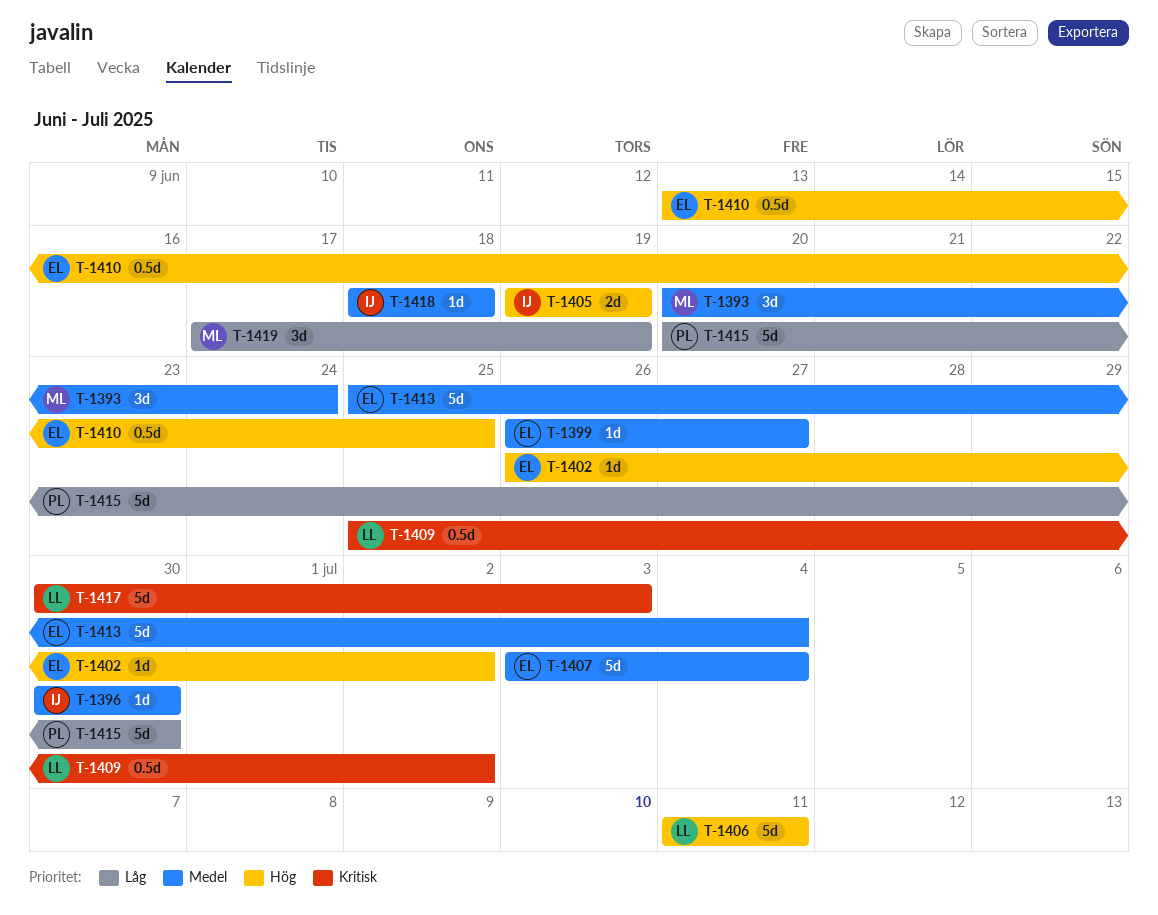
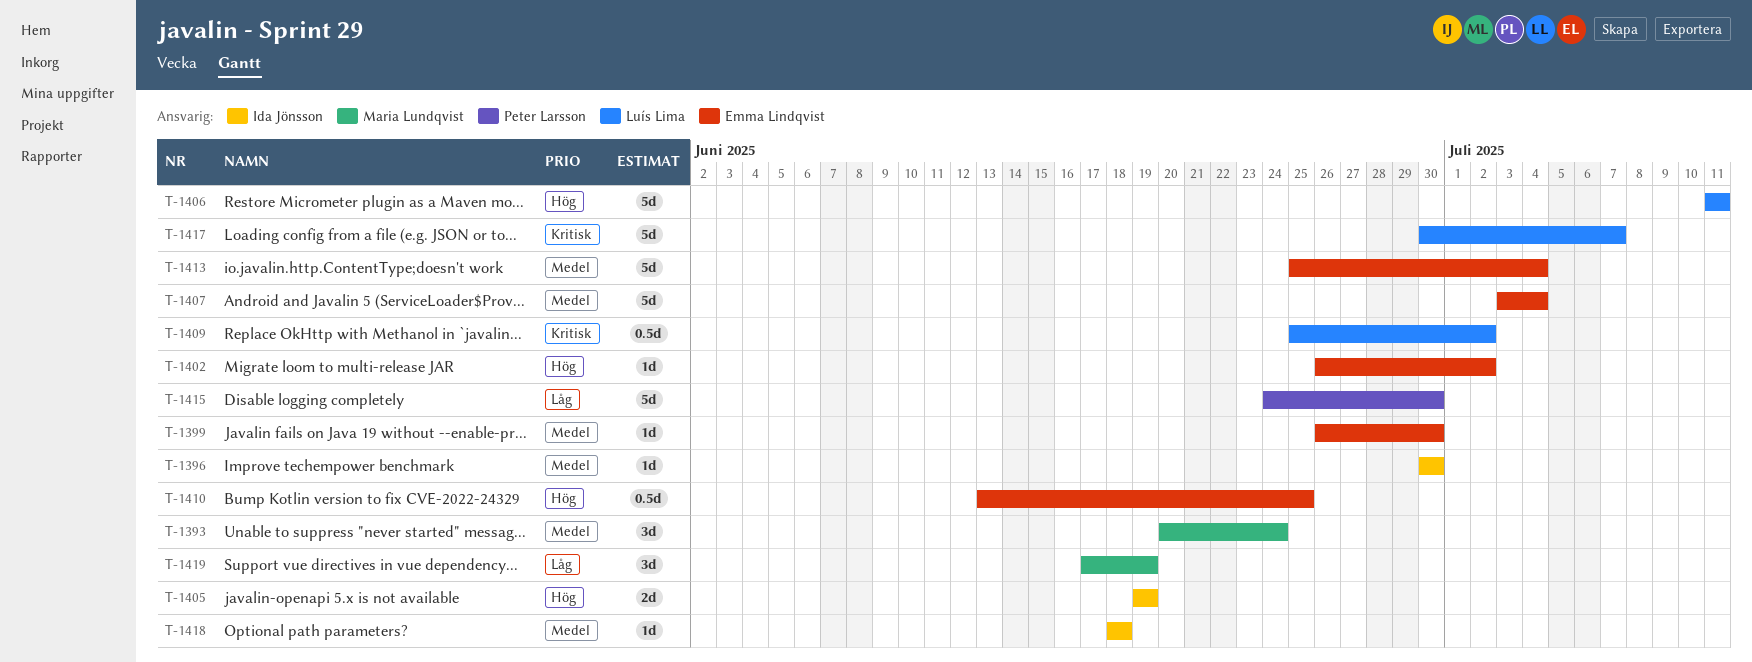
T-1399, due: Jun 27 -> Jun 30
T-1415, start: Jun 20 -> Jun 24
T-1417, due: Jul 3 -> Jul 7

